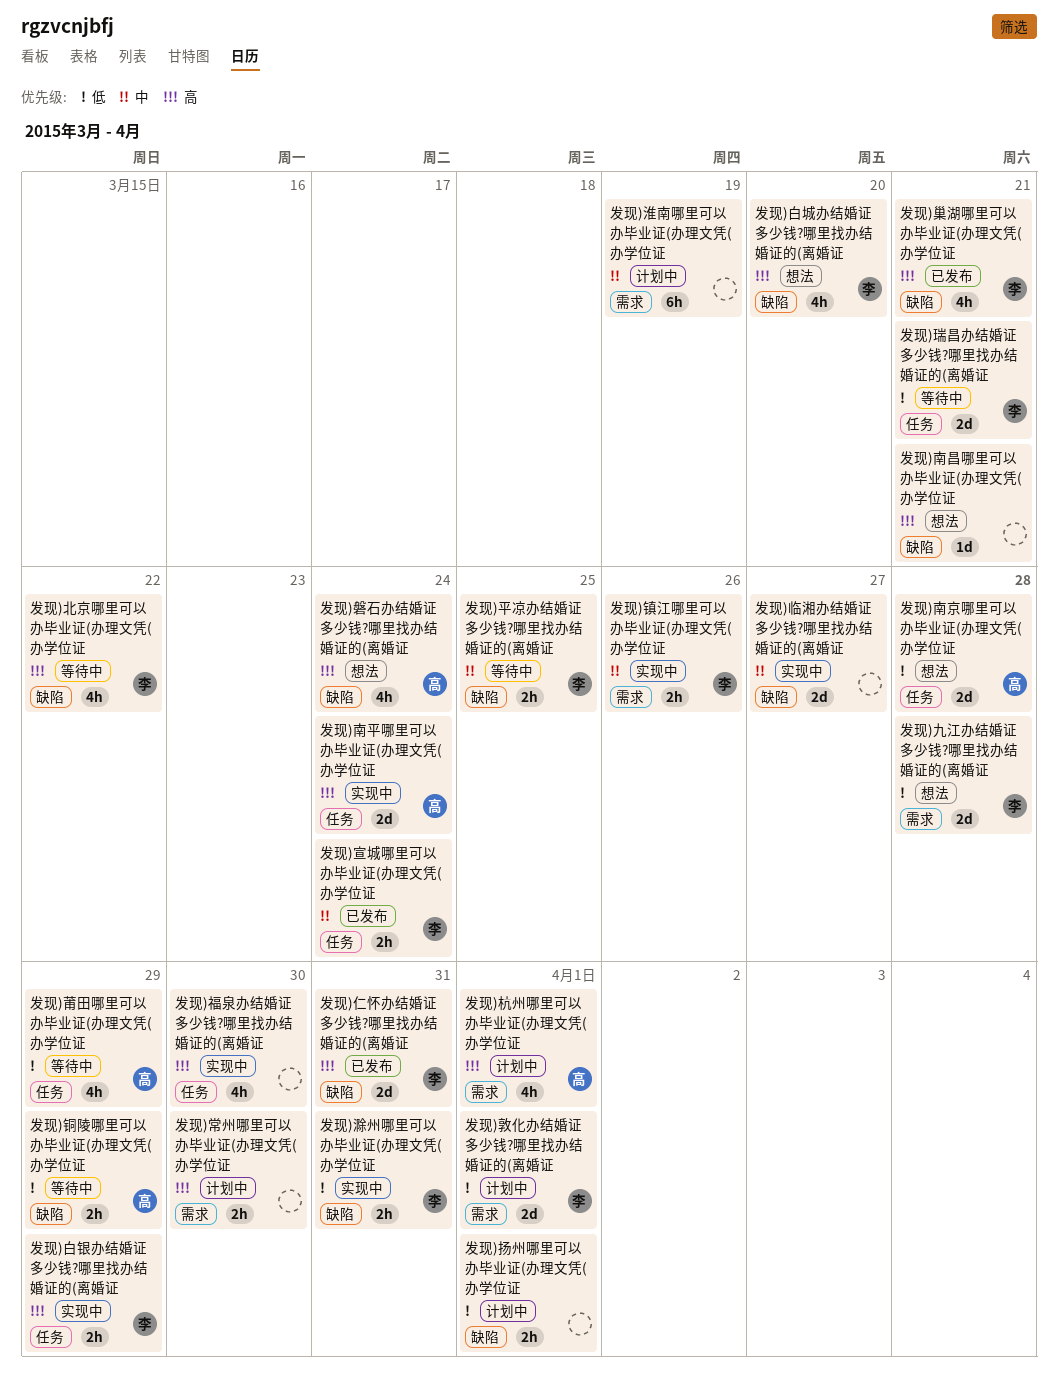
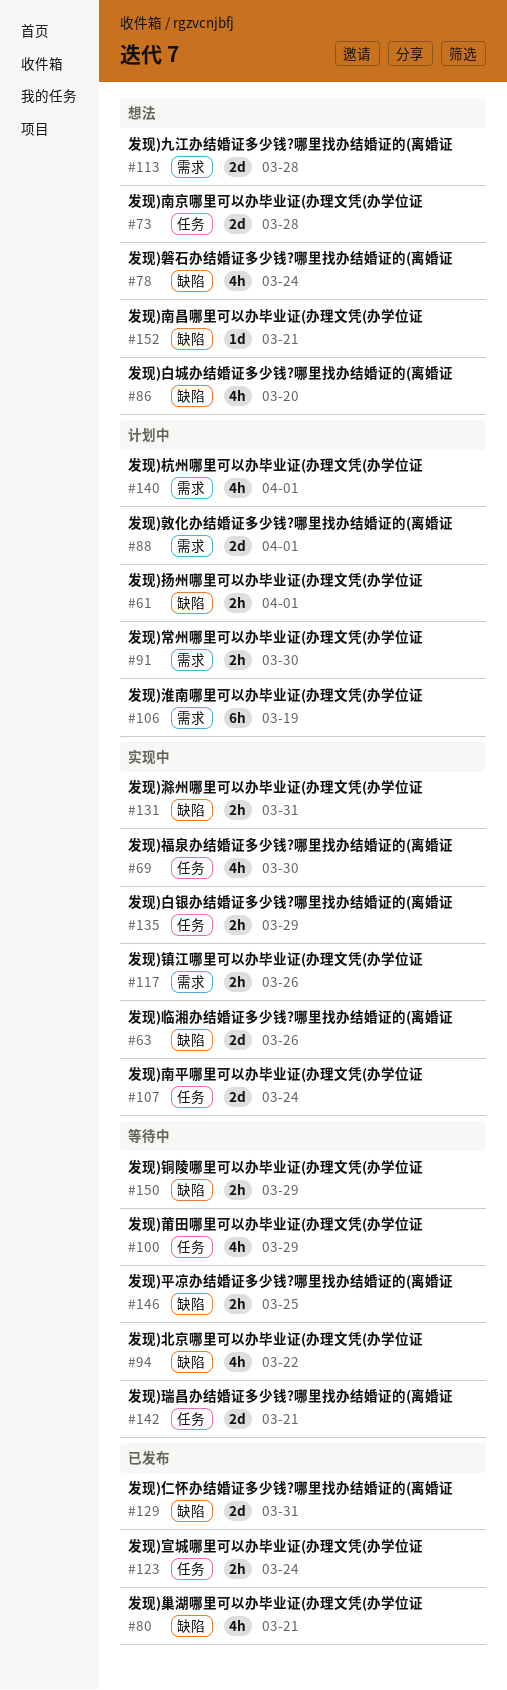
发现)临湘办结婚证多少钱?哪里找办结婚证的(离婚证, due: Mar 27 -> Mar 26

